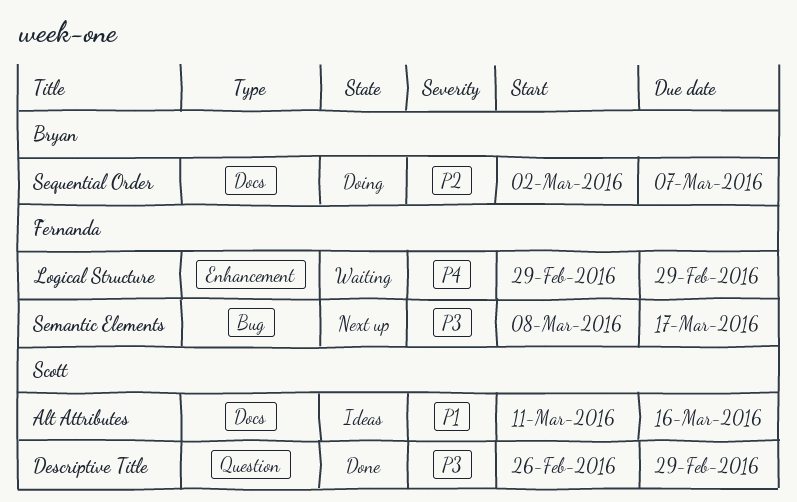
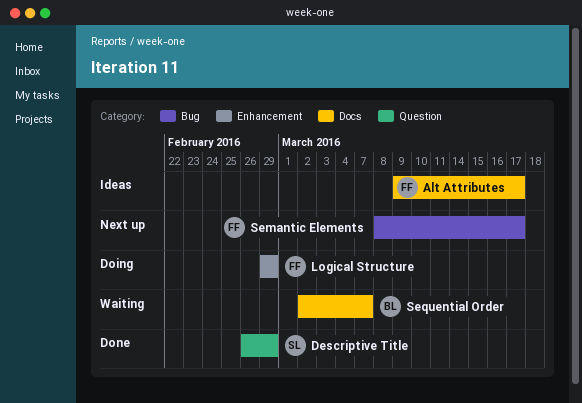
Alt Attributes, owner: Scott -> Fernanda
Alt Attributes, start: Mar 11 -> Mar 9
Alt Attributes, due: Mar 16 -> Mar 17
Logical Structure, status: Waiting -> Doing
Sequential Order, status: Doing -> Waiting

